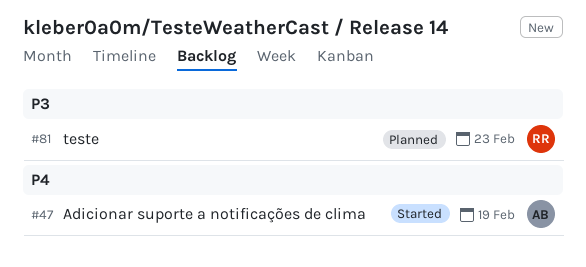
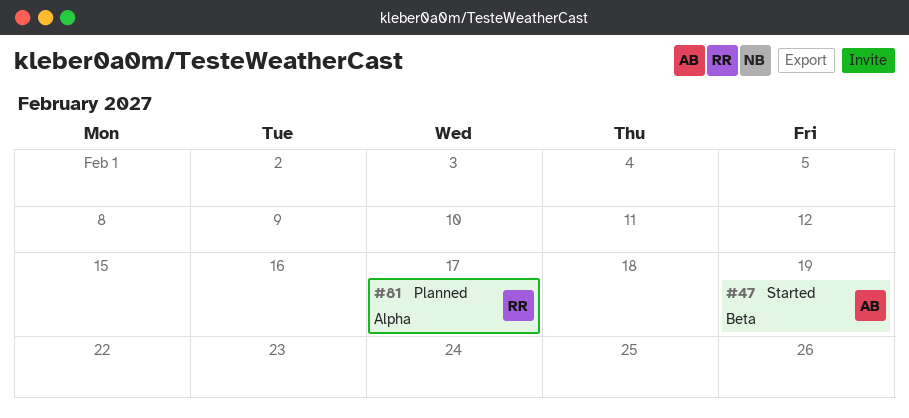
#81, due: Feb 23 -> Feb 17

